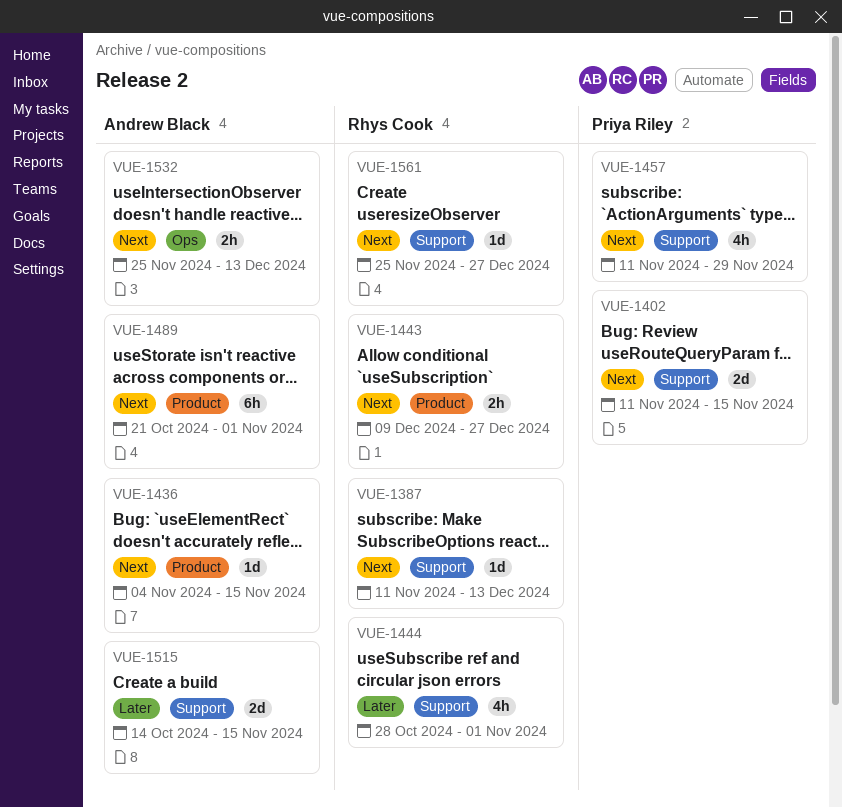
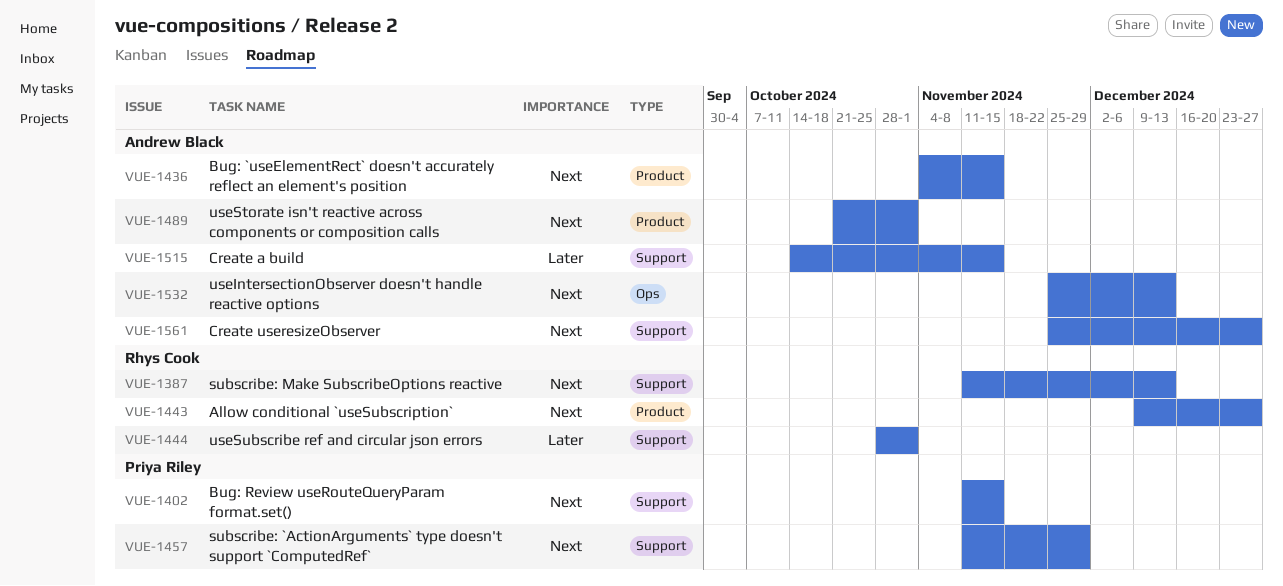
VUE-1561, owner: Rhys Cook -> Andrew Black

